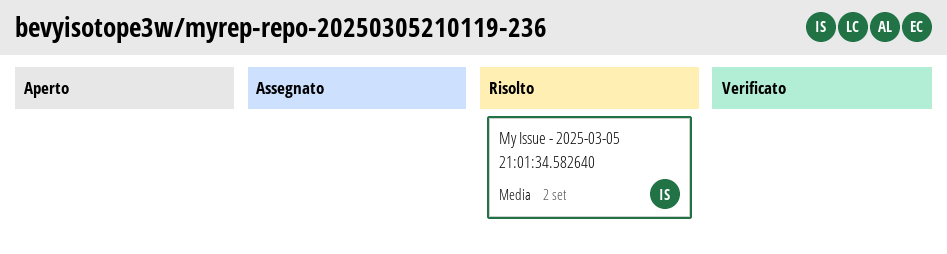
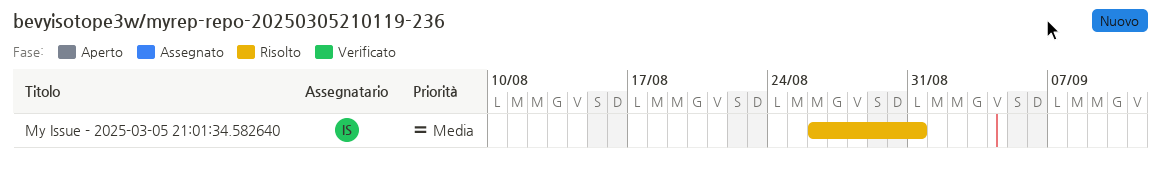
My Issue - 2025-03-05 21:01:34.582640, due: Sep 2 -> Aug 31

